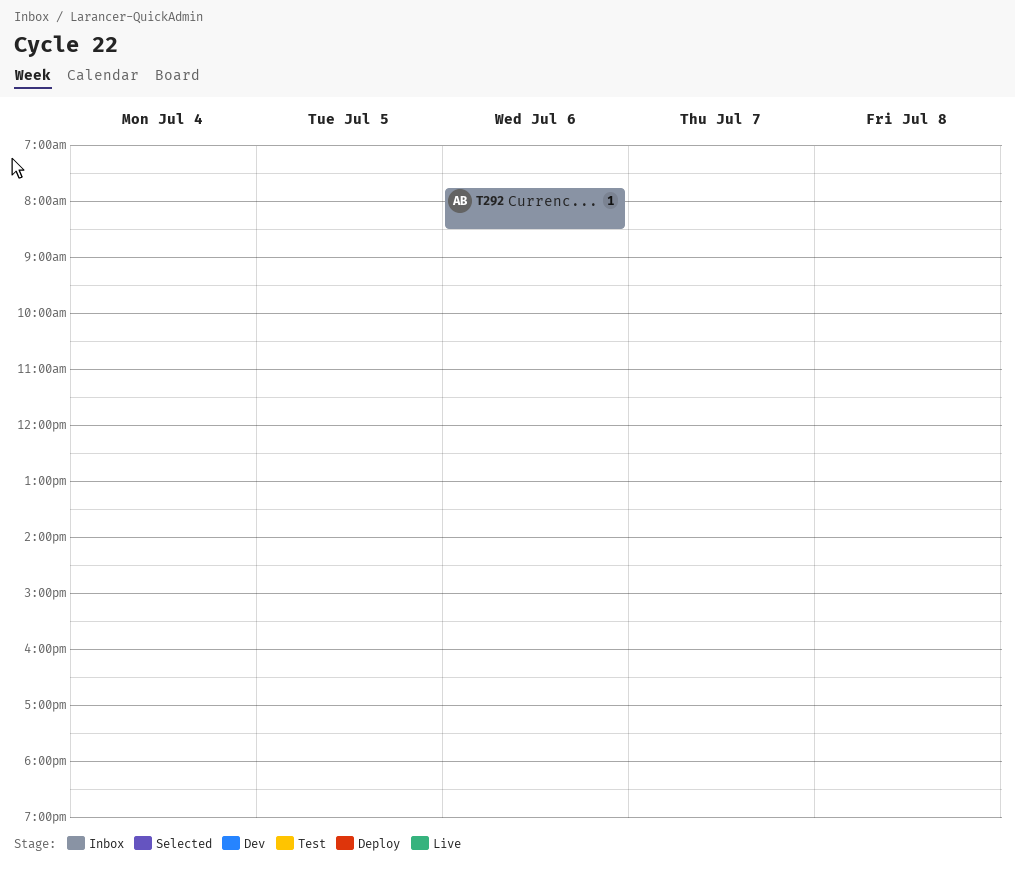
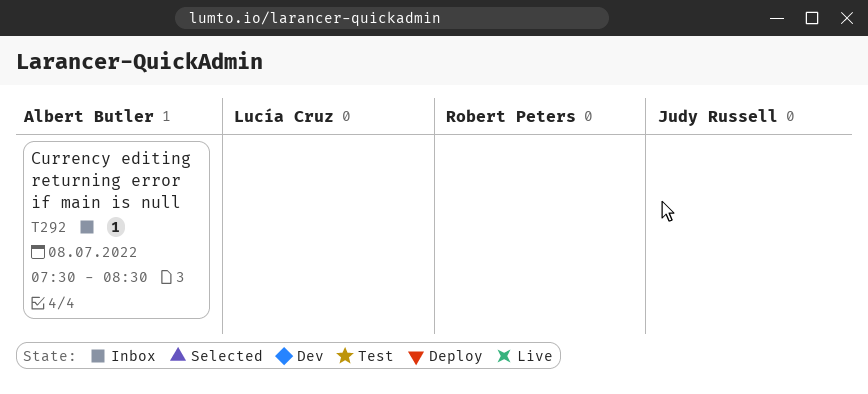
T292, day: Jul 6 -> Jul 8
T292, begins: 07:45 -> 07:30

